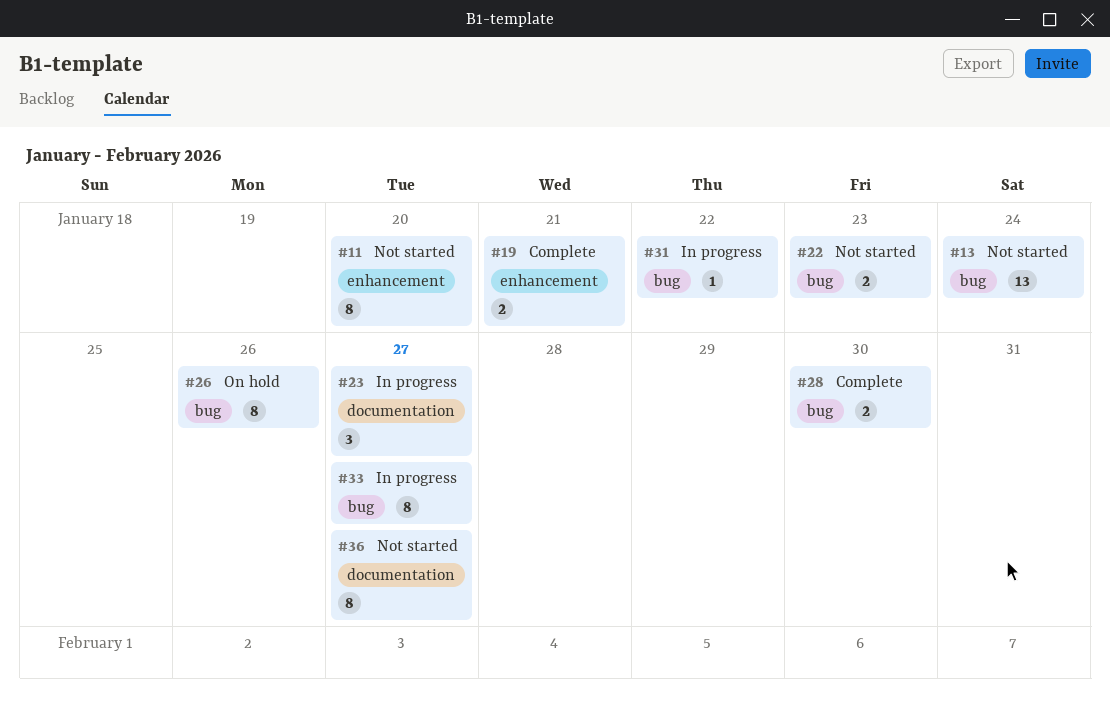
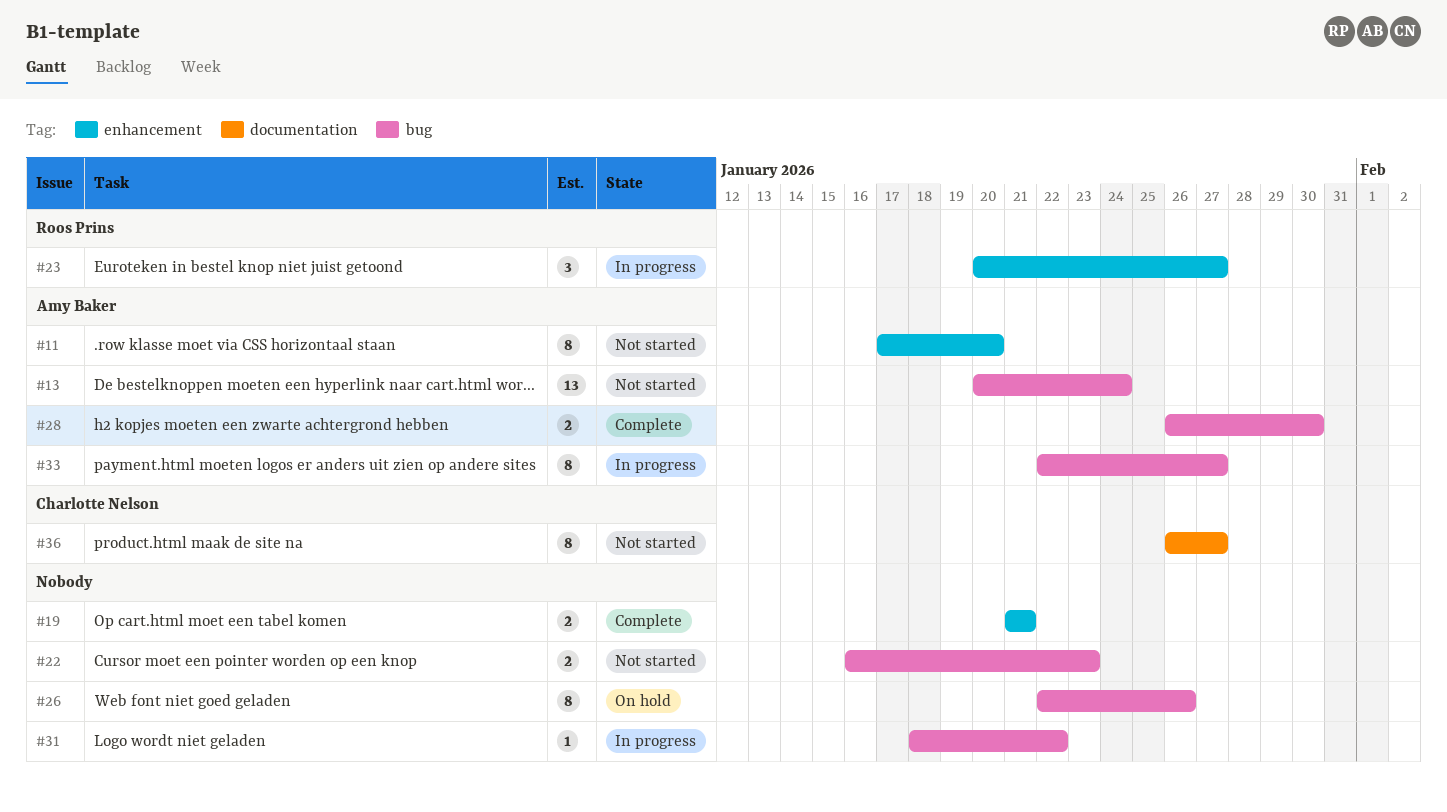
#23, label: documentation -> enhancement

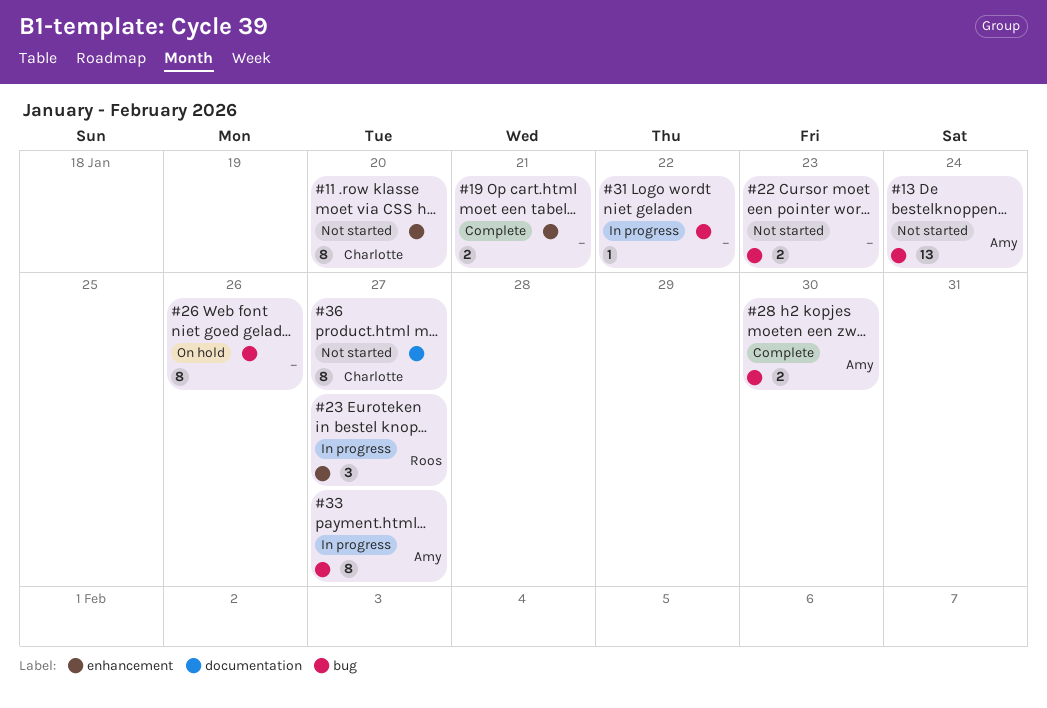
#11, owner: Amy Baker -> Charlotte Nelson

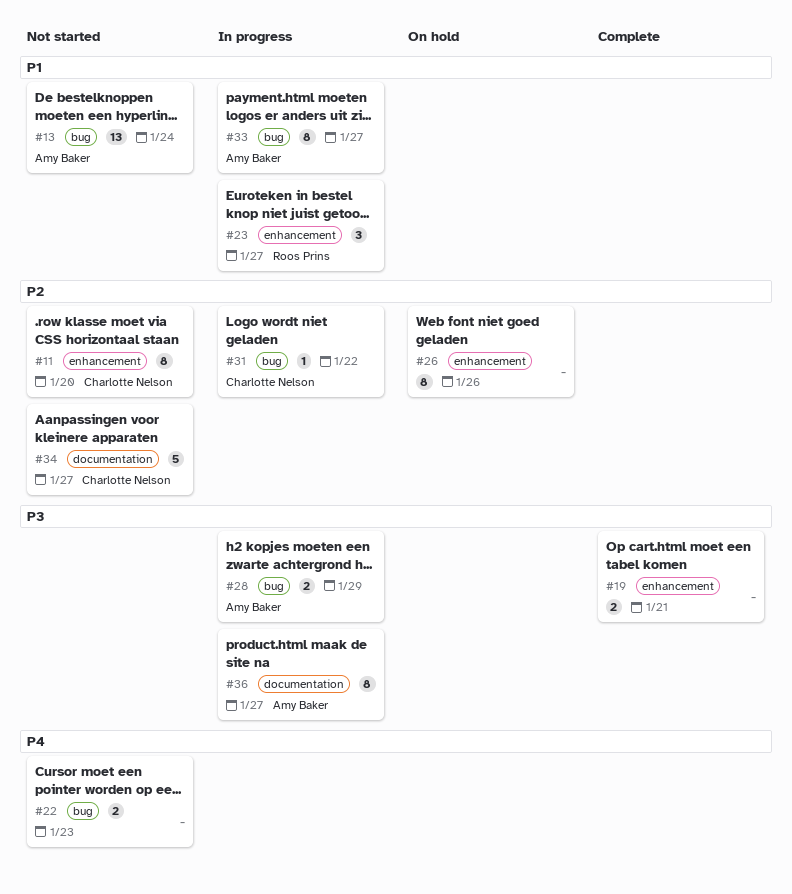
#26, label: bug -> enhancement
#28, status: Complete -> In progress
#28, due: Jan 30 -> Jan 29
#31, owner: none -> Charlotte Nelson
#34: none -> present
#36, status: Not started -> In progress
#36, owner: Charlotte Nelson -> Amy Baker

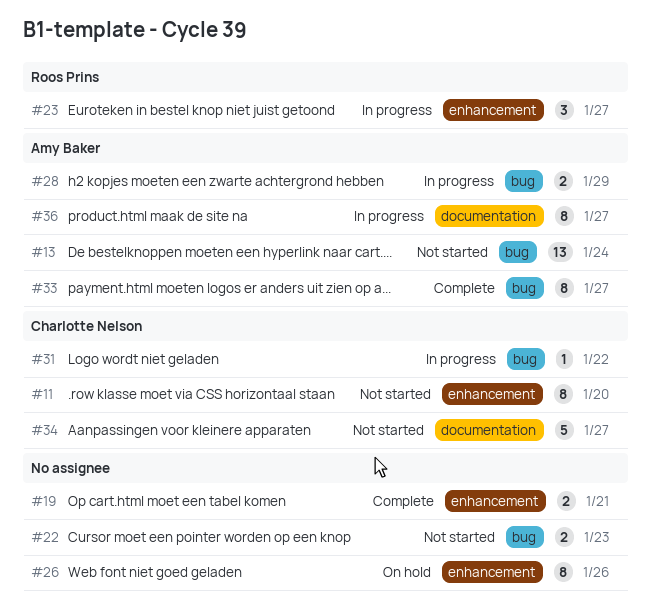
#33, status: In progress -> Complete

